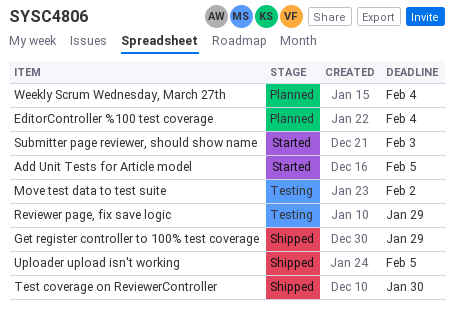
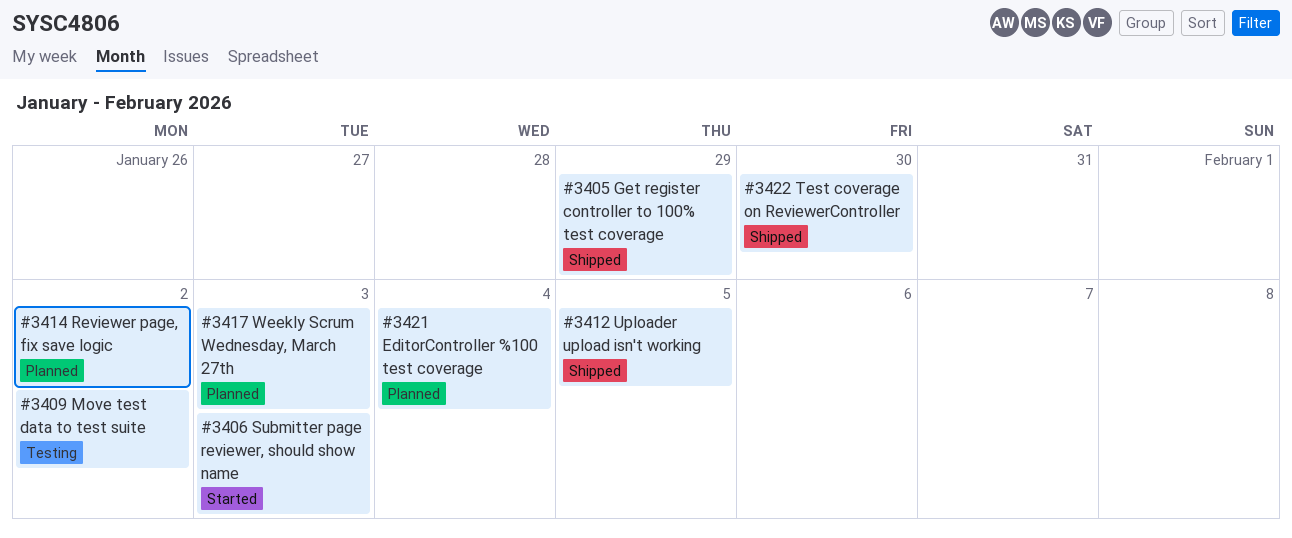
Add Unit Tests for Article model: present -> none
Reviewer page, fix save logic, status: Testing -> Planned
Reviewer page, fix save logic, due: Jan 29 -> Feb 2
Weekly Scrum Wednesday, March 27th, due: Feb 4 -> Feb 3

